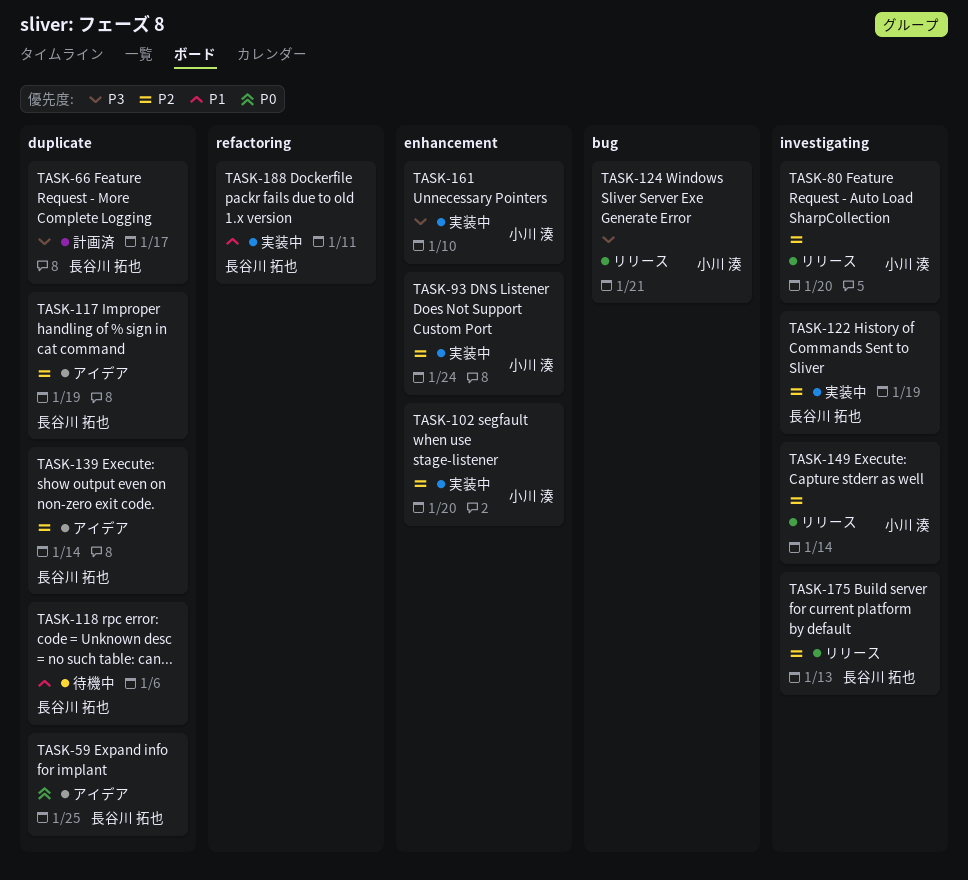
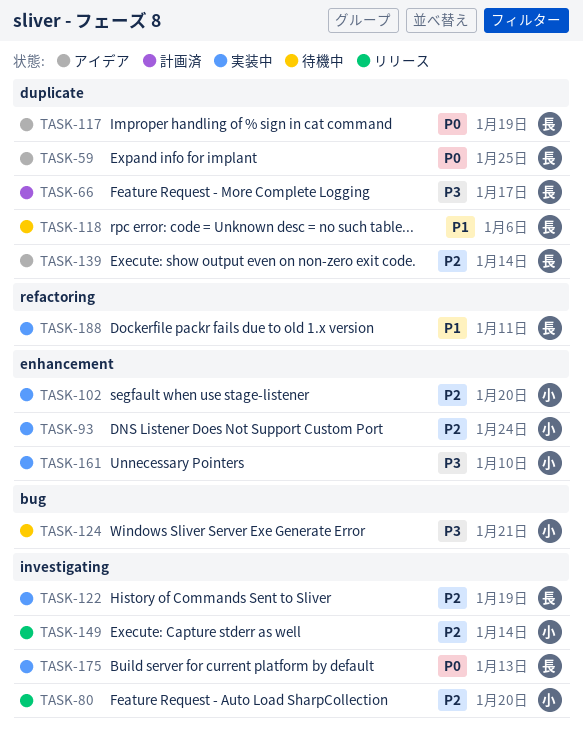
TASK-117, priority: P2 -> P0
TASK-124, status: リリース -> 待機中
TASK-175, status: リリース -> 実装中
TASK-175, priority: P2 -> P0

